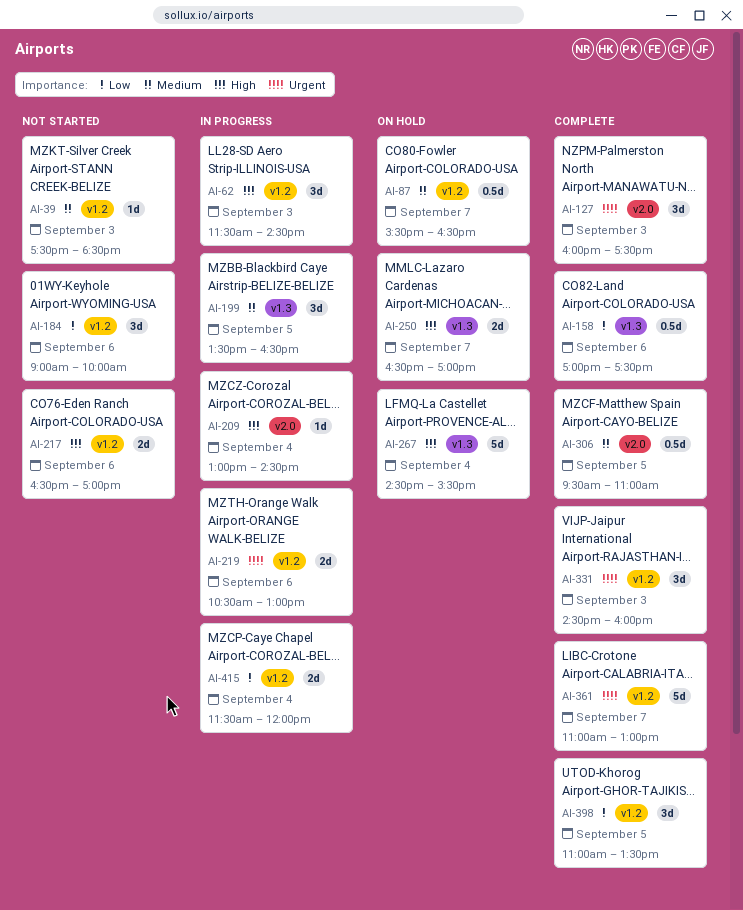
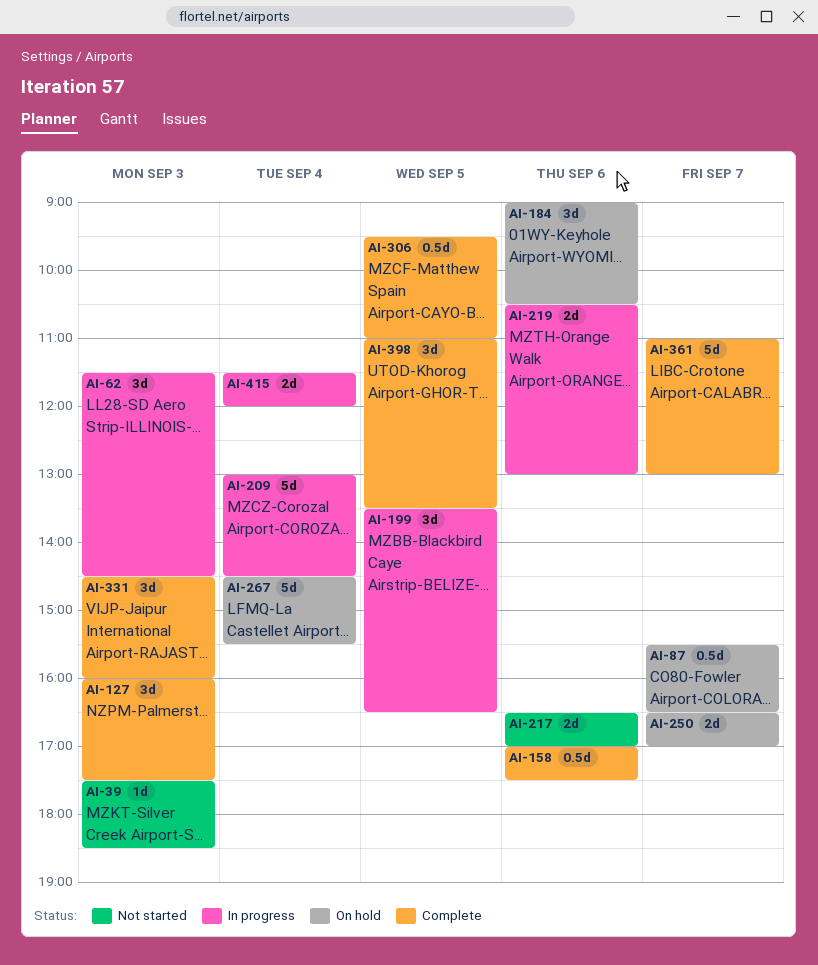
AI-184, status: Not started -> On hold
AI-184, ends: 10:00 -> 10:30
AI-209, estimate: 1d -> 5d

